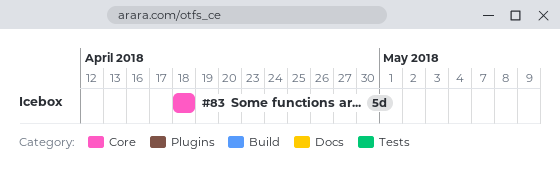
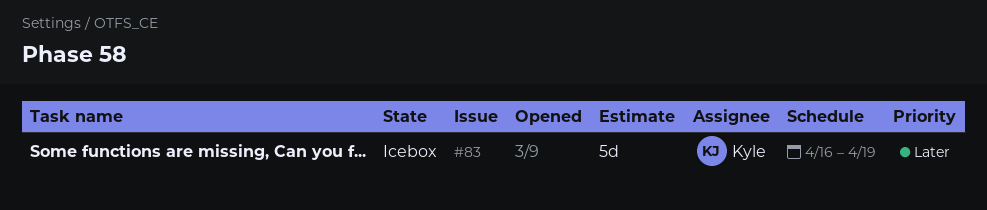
#83, start: Apr 18 -> Apr 16
#83, due: Apr 18 -> Apr 19

